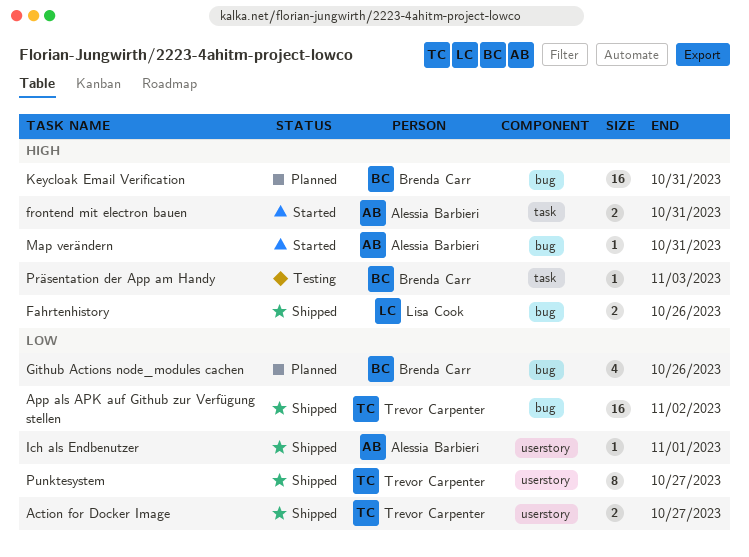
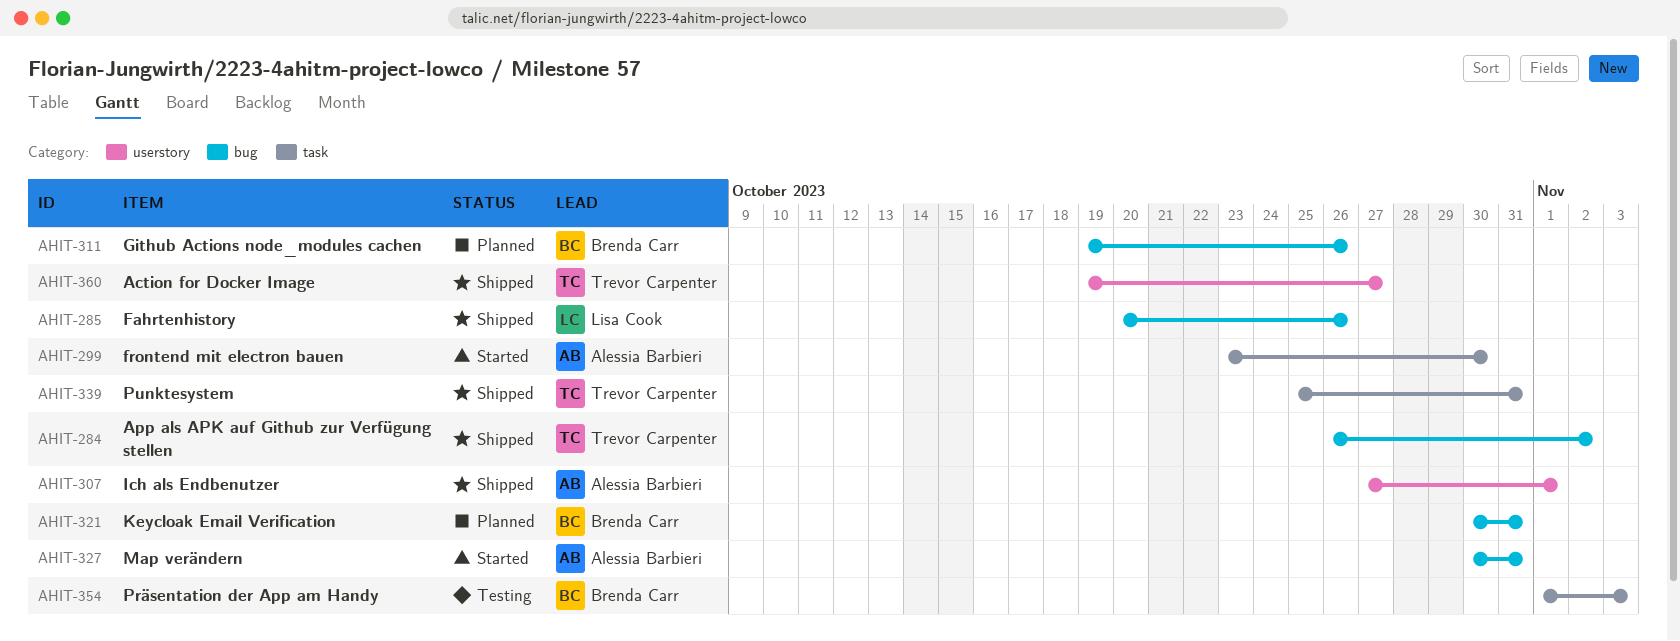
frontend mit electron bauen, due: Oct 31 -> Oct 30
Punktesystem, label: userstory -> task
Punktesystem, due: Oct 27 -> Oct 31

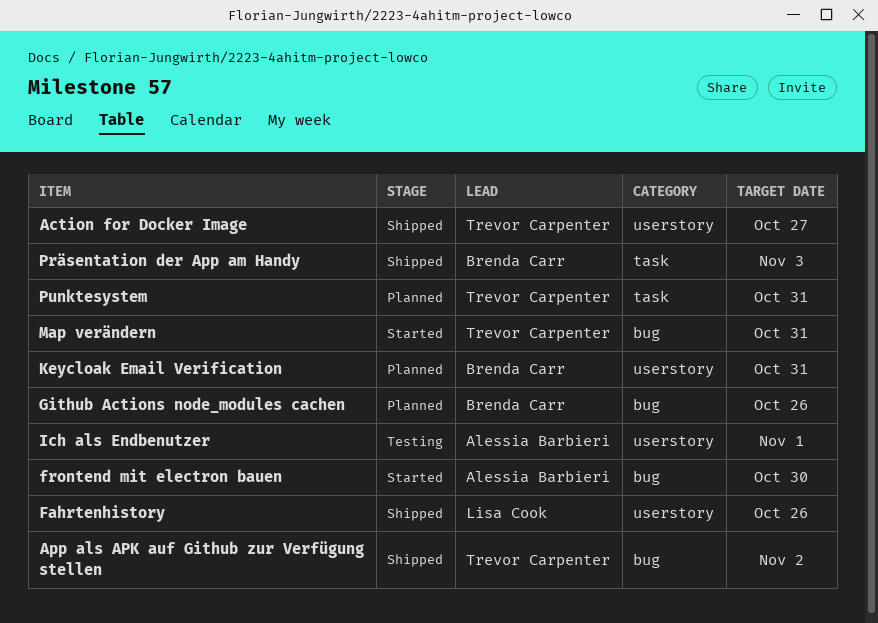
Fahrtenhistory, label: bug -> userstory
frontend mit electron bauen, label: task -> bug
Ich als Endbenutzer, status: Shipped -> Testing
Keycloak Email Verification, label: bug -> userstory
Map verändern, owner: Alessia Barbieri -> Trevor Carpenter
Präsentation der App am Handy, status: Testing -> Shipped
Punktesystem, status: Shipped -> Planned

